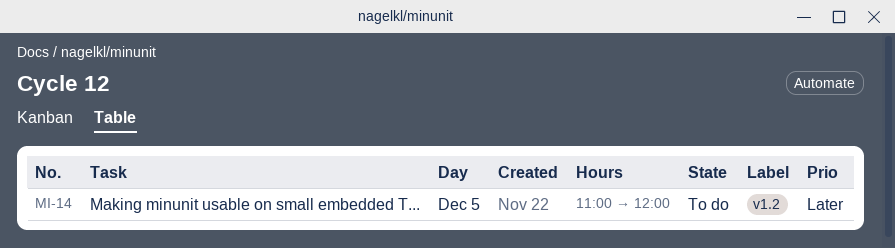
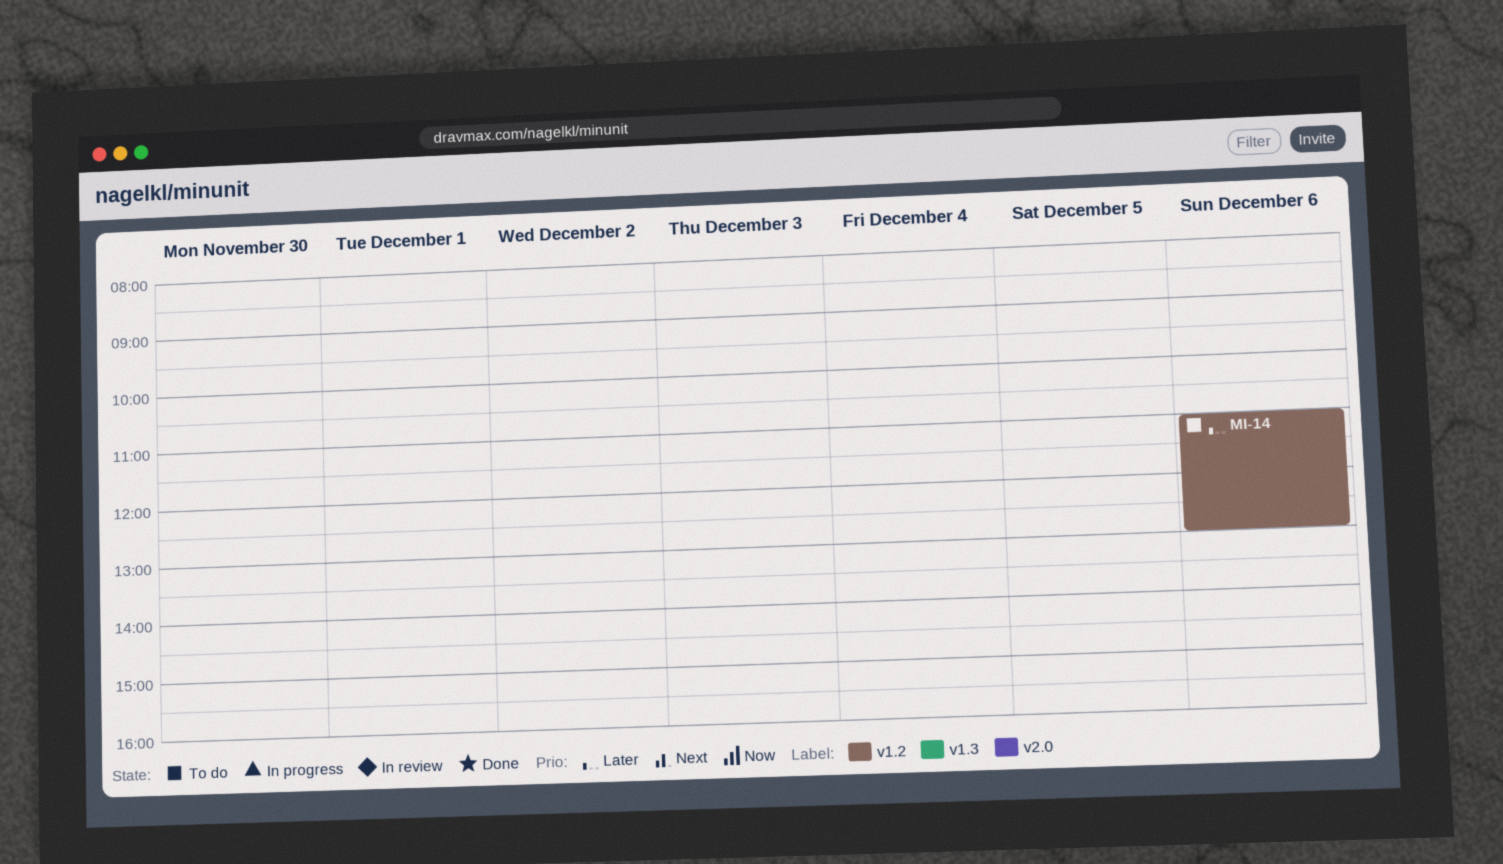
MI-14, day: Dec 5 -> Dec 6
MI-14, ends: 12:00 -> 13:00

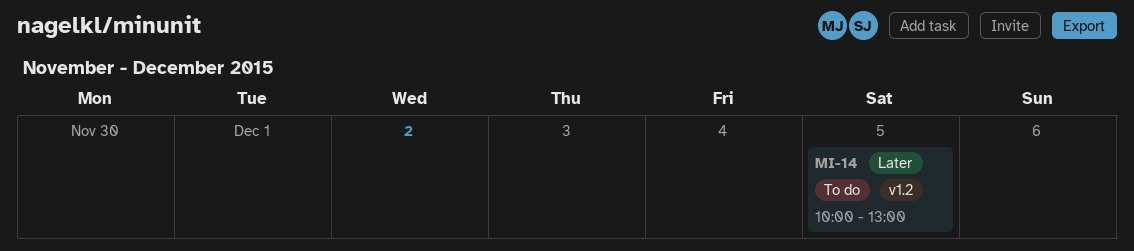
MI-14, day: Dec 6 -> Dec 5
MI-14, begins: 11:00 -> 10:00

